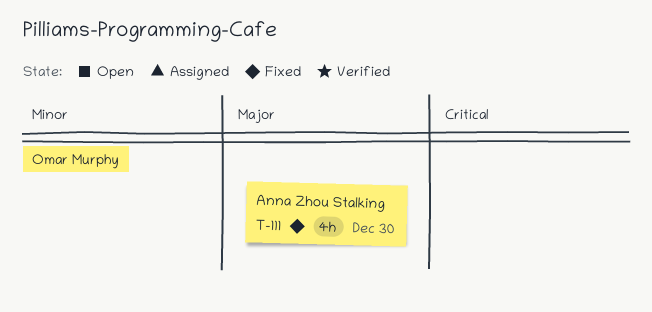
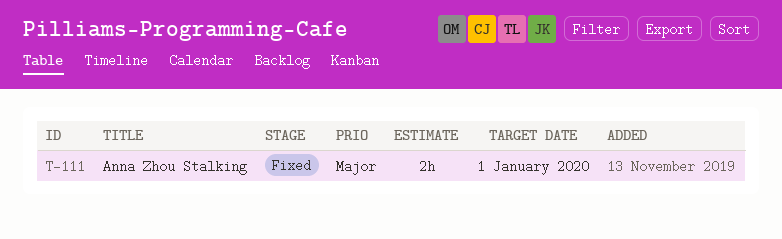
T-111, estimate: 4h -> 2h
T-111, due: Dec 30 -> Jan 1

